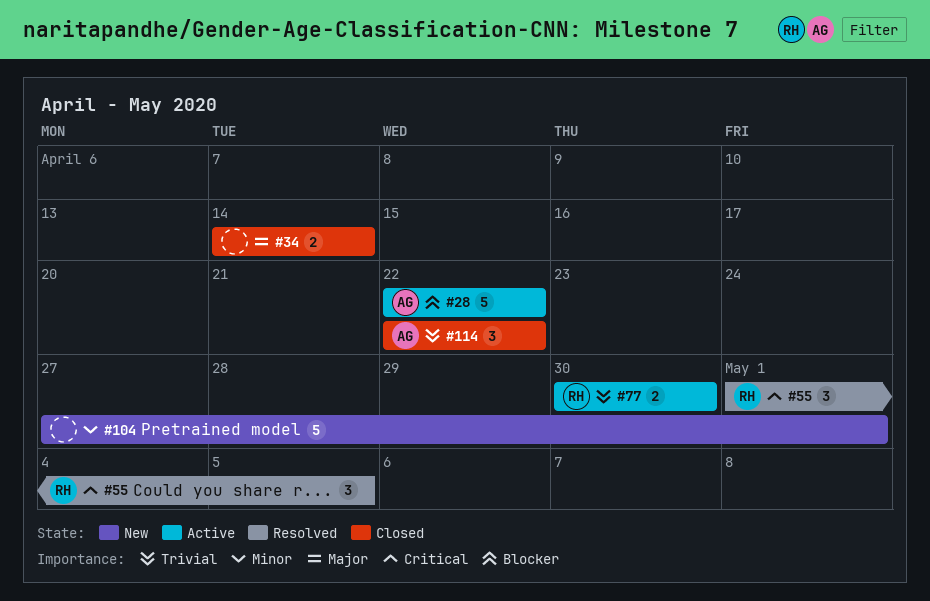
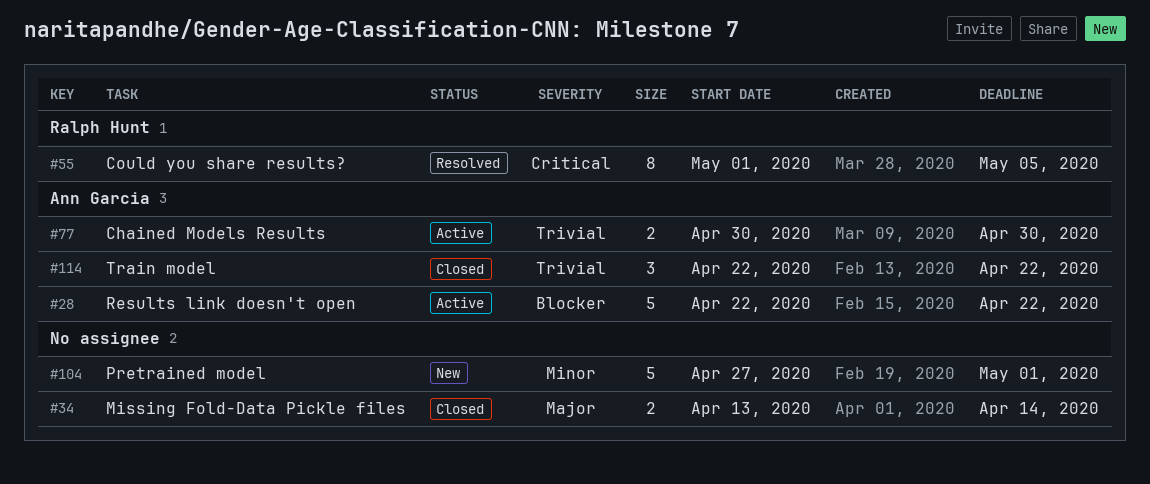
#34, start: Apr 14 -> Apr 13
#55, estimate: 3 -> 8
#77, owner: Ralph Hunt -> Ann Garcia

